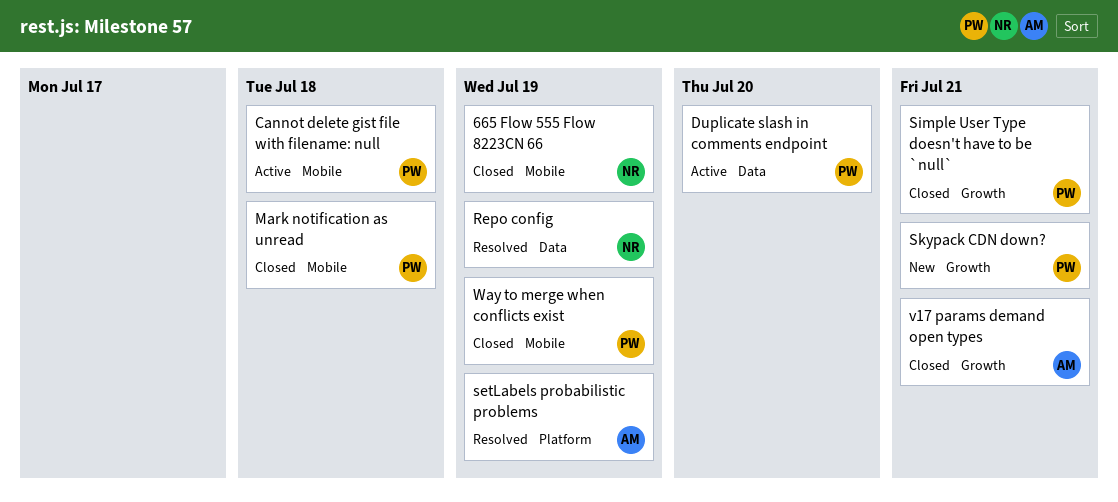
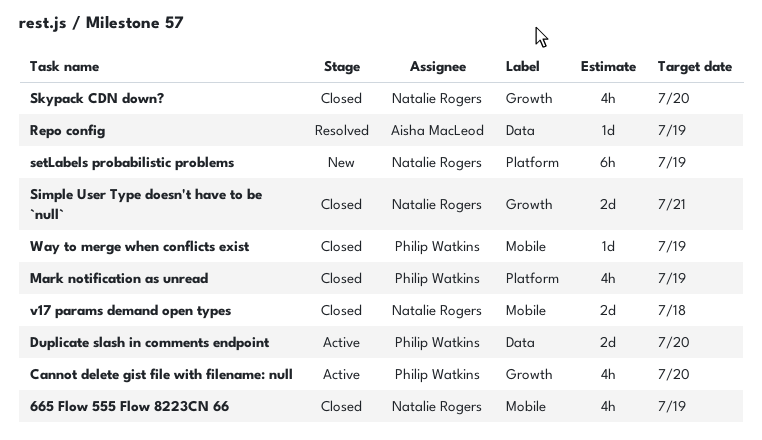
Cannot delete gist file with filename: null, label: Mobile -> Growth
Cannot delete gist file with filename: null, due: Jul 18 -> Jul 20
Mark notification as unread, label: Mobile -> Platform
Mark notification as unread, due: Jul 18 -> Jul 19
Repo config, owner: Natalie Rogers -> Aisha MacLeod
setLabels probabilistic problems, status: Resolved -> New
setLabels probabilistic problems, owner: Aisha MacLeod -> Natalie Rogers
Simple User Type doesn't have to be `null`, owner: Philip Watkins -> Natalie Rogers
Skypack CDN down?, status: New -> Closed
Skypack CDN down?, owner: Philip Watkins -> Natalie Rogers
Skypack CDN down?, due: Jul 21 -> Jul 20
v17 params demand open types, owner: Aisha MacLeod -> Natalie Rogers
v17 params demand open types, label: Growth -> Mobile
v17 params demand open types, due: Jul 21 -> Jul 18

